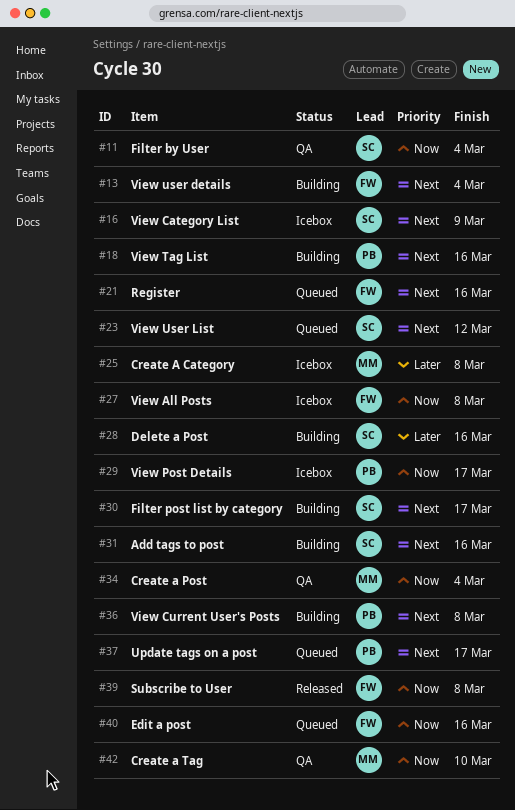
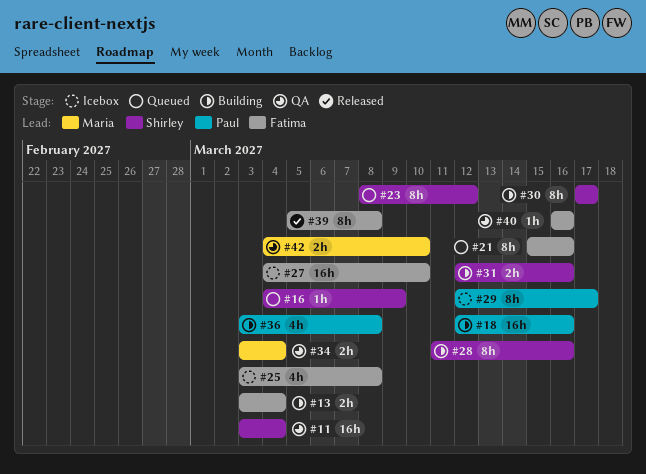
#16, status: Icebox -> Queued
#25, owner: Maria -> Fatima
#27, due: Mar 8 -> Mar 10
#37: present -> none
#40, status: Queued -> QA

